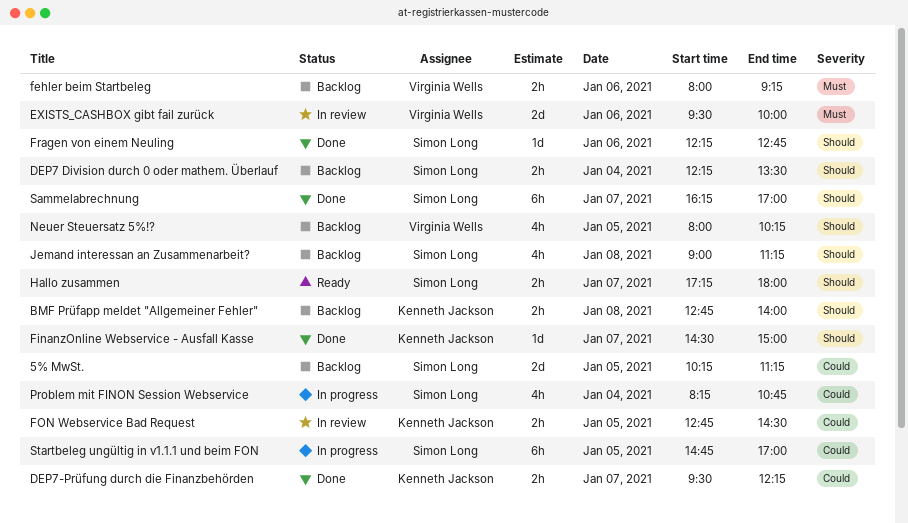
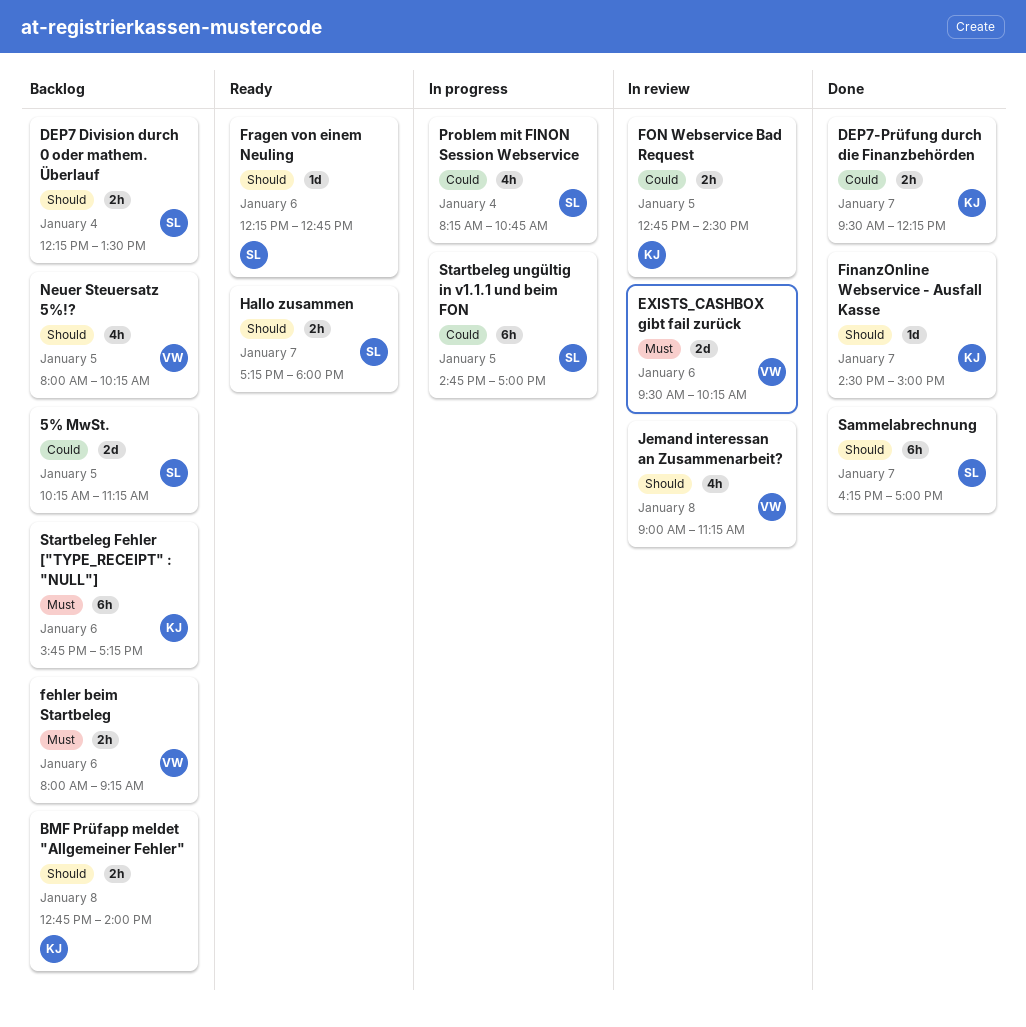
EXISTS_CASHBOX gibt fail zurück, ends: 10:00 -> 10:15
Fragen von einem Neuling, status: Done -> Ready
Jemand interessan an Zusammenarbeit?, status: Backlog -> In review
Jemand interessan an Zusammenarbeit?, owner: Simon Long -> Virginia Wells
Startbeleg Fehler ["TYPE_RECEIPT" : "NULL"]: none -> present

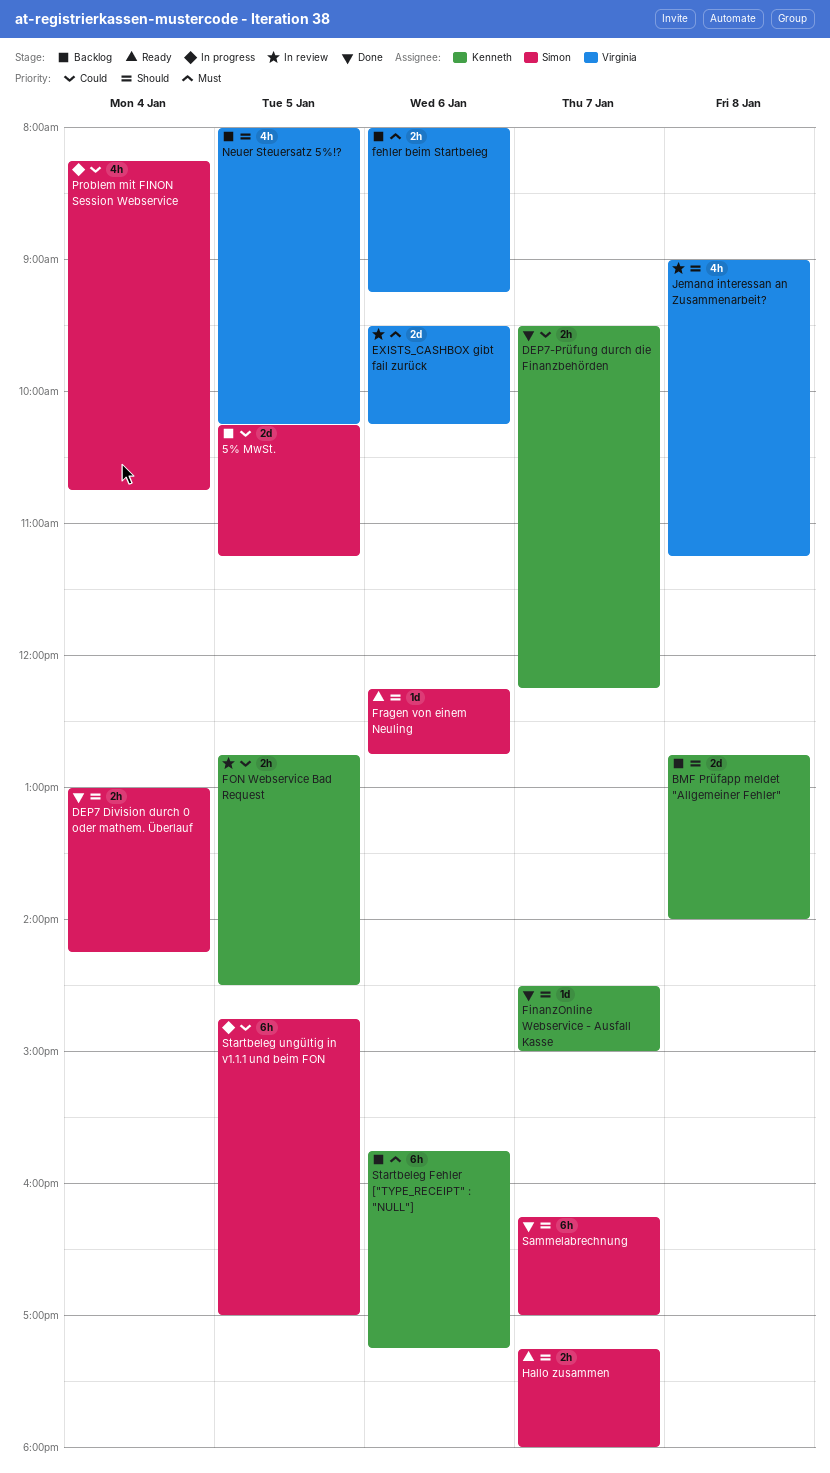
BMF Prüfapp meldet "Allgemeiner Fehler", estimate: 2h -> 2d
DEP7 Division durch 0 oder mathem. Überlauf, status: Backlog -> Done
DEP7 Division durch 0 oder mathem. Überlauf, begins: 12:15 -> 13:00
DEP7 Division durch 0 oder mathem. Überlauf, ends: 13:30 -> 14:15

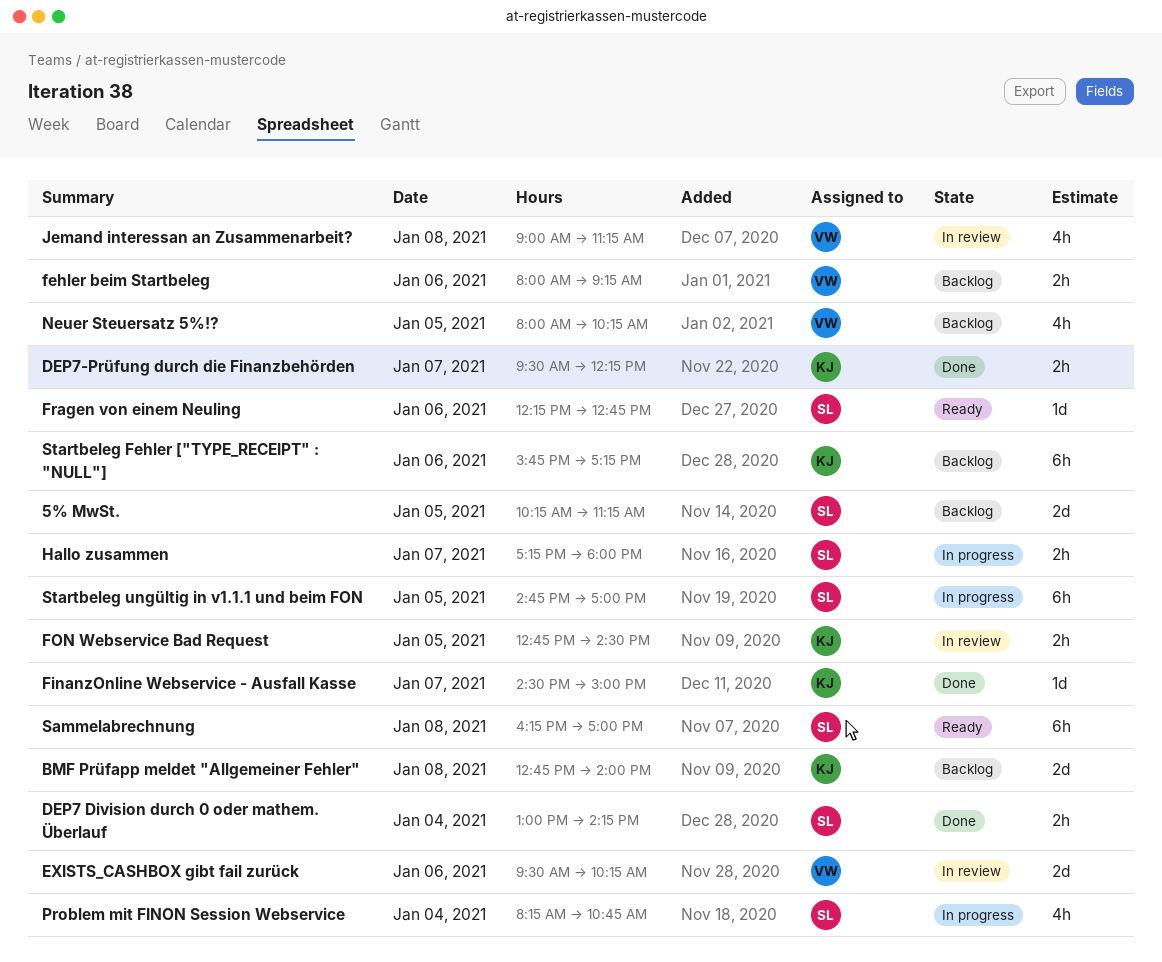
Hallo zusammen, status: Ready -> In progress
Sammelabrechnung, status: Done -> Ready
Sammelabrechnung, day: Jan 7 -> Jan 8

